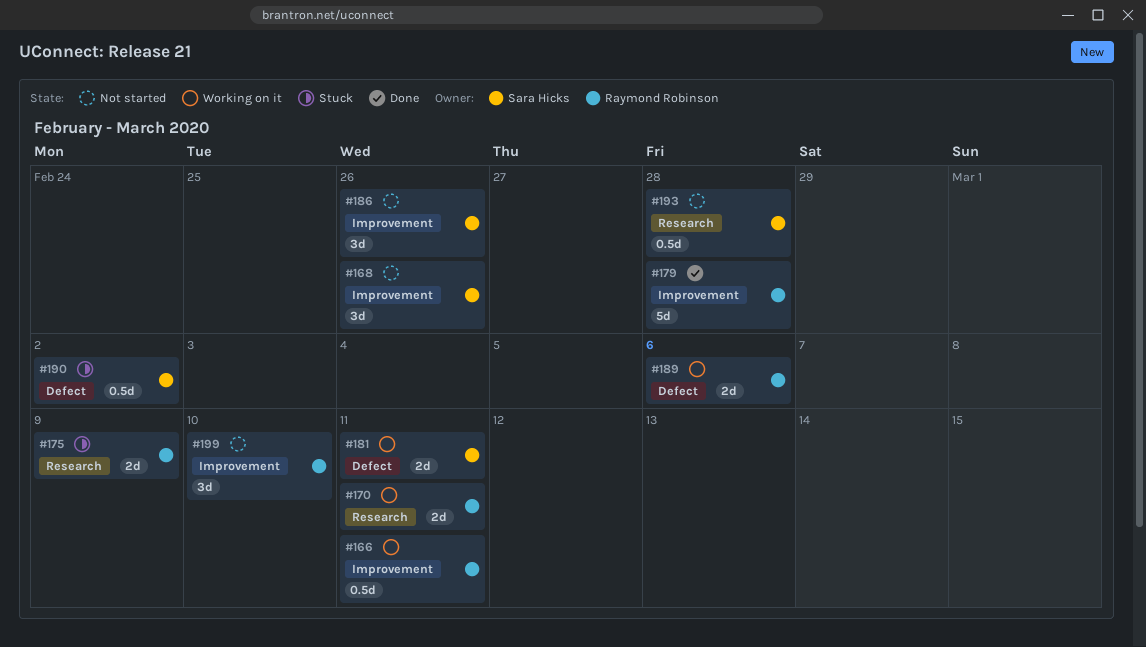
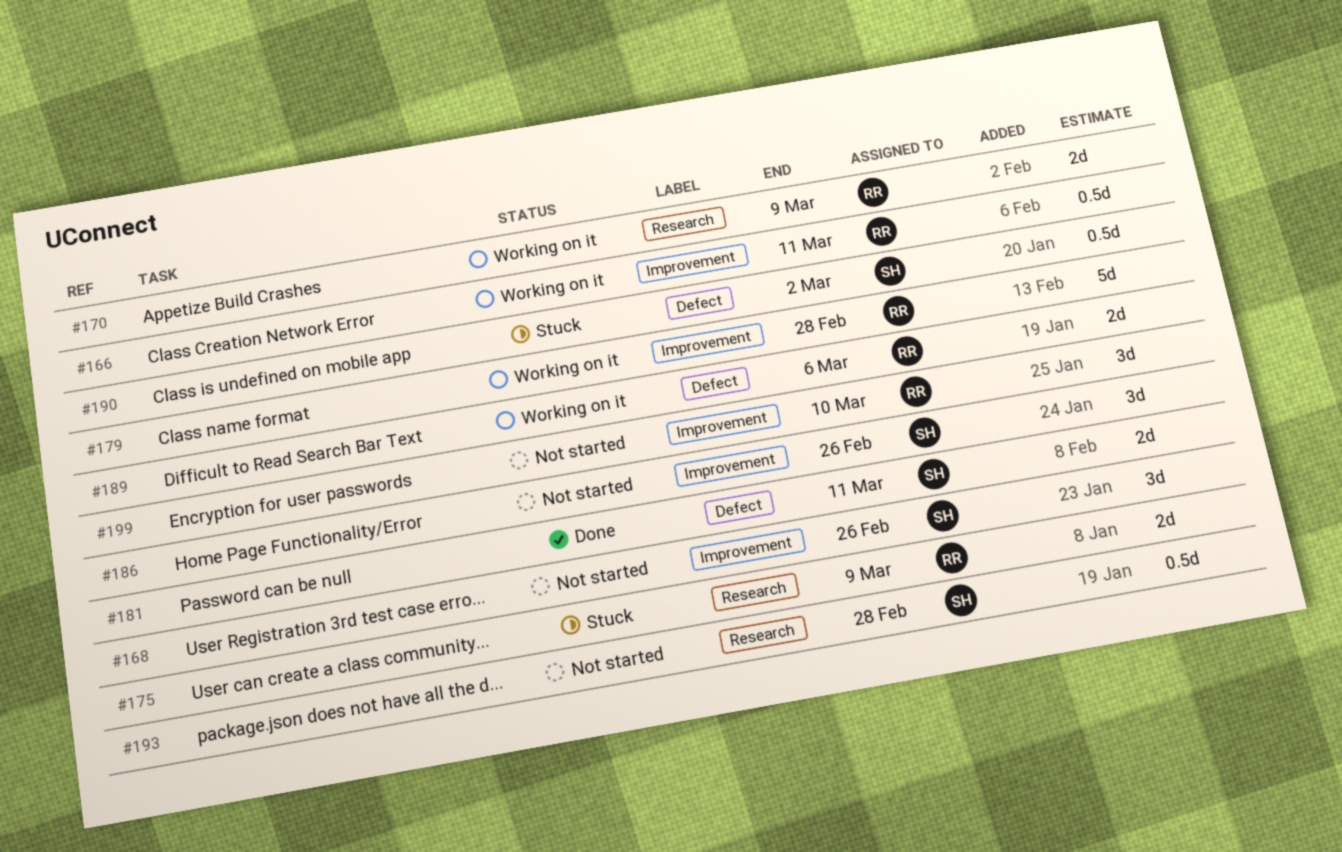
#170, due: Mar 11 -> Mar 9
#179, status: Done -> Working on it
#181, status: Working on it -> Done

